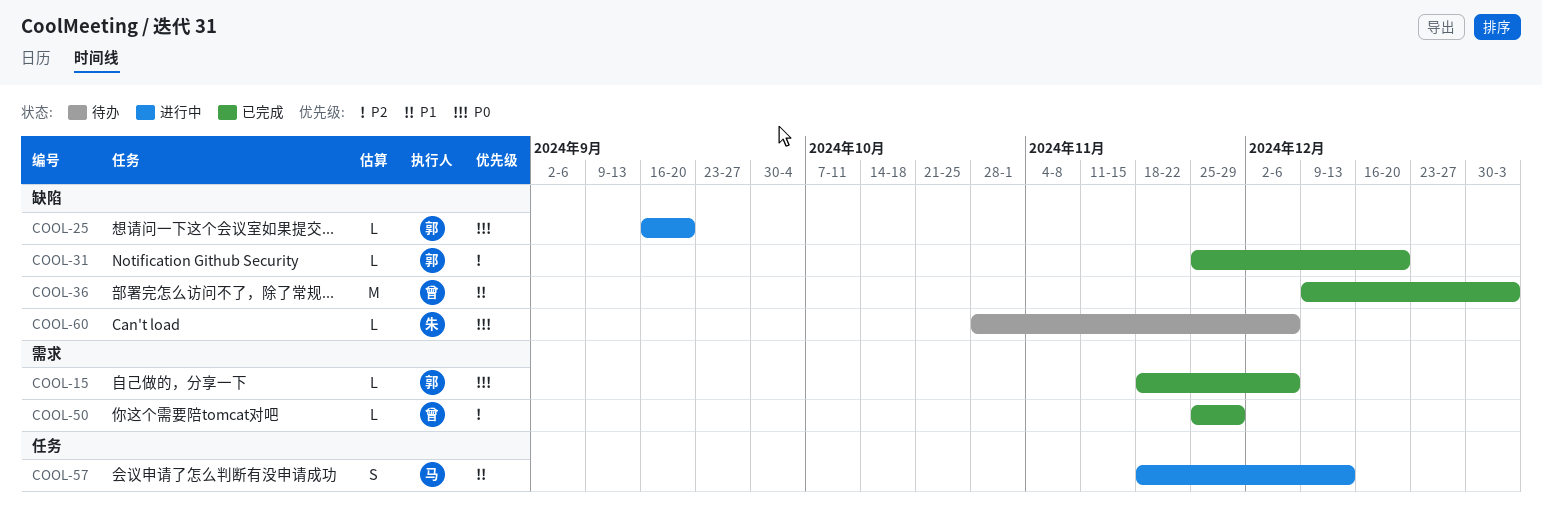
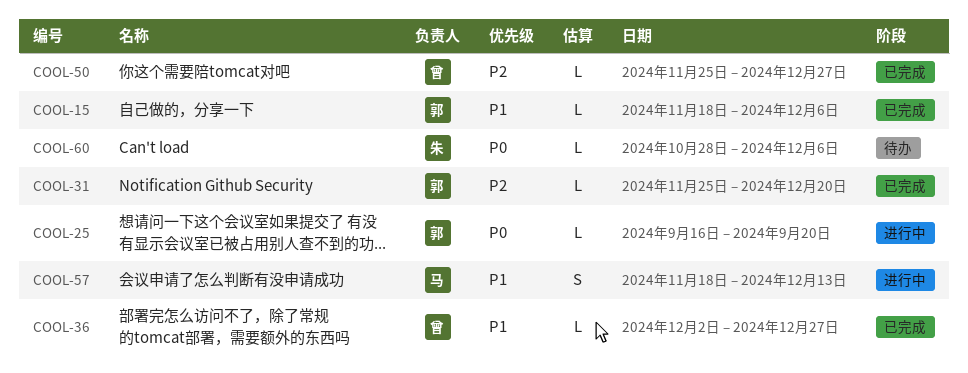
COOL-15, priority: P0 -> P1
COOL-36, estimate: M -> L
COOL-36, start: Dec 9 -> Dec 2
COOL-36, due: Jan 3 -> Dec 27
COOL-50, due: Nov 29 -> Dec 27

